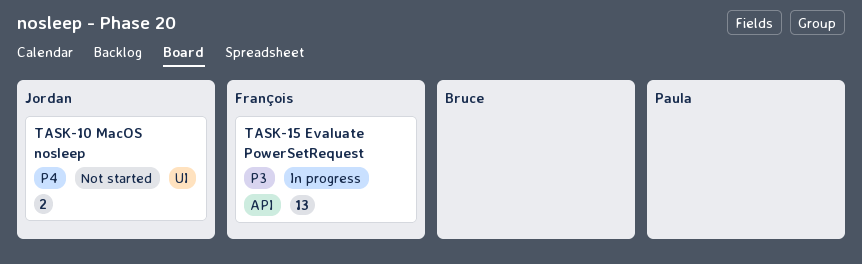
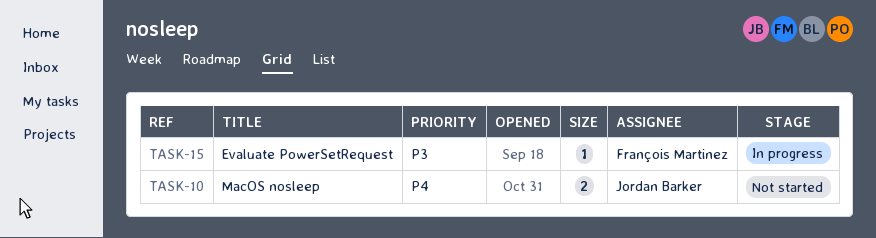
TASK-15, estimate: 13 -> 1

